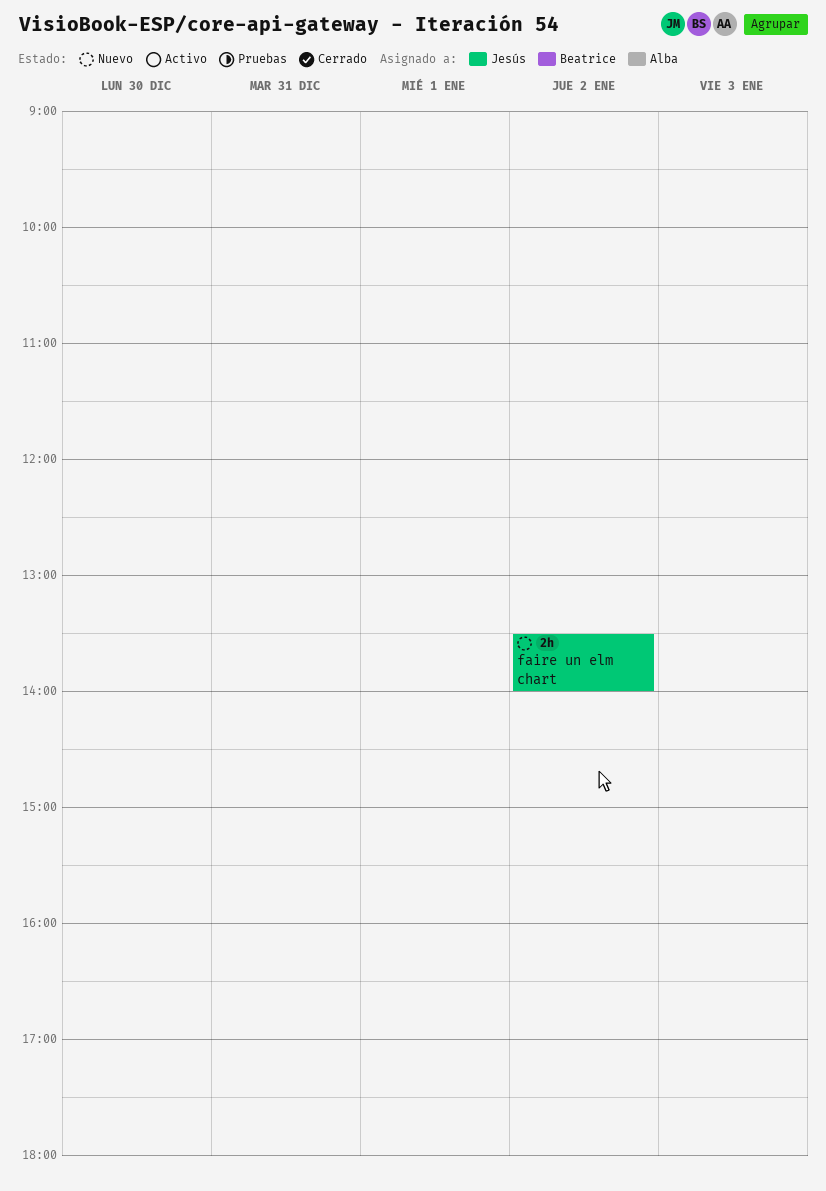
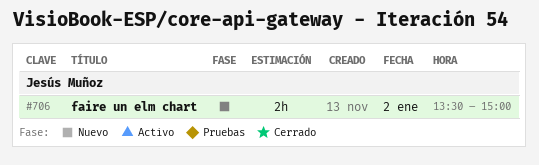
faire un elm chart, ends: 14:00 -> 15:00

